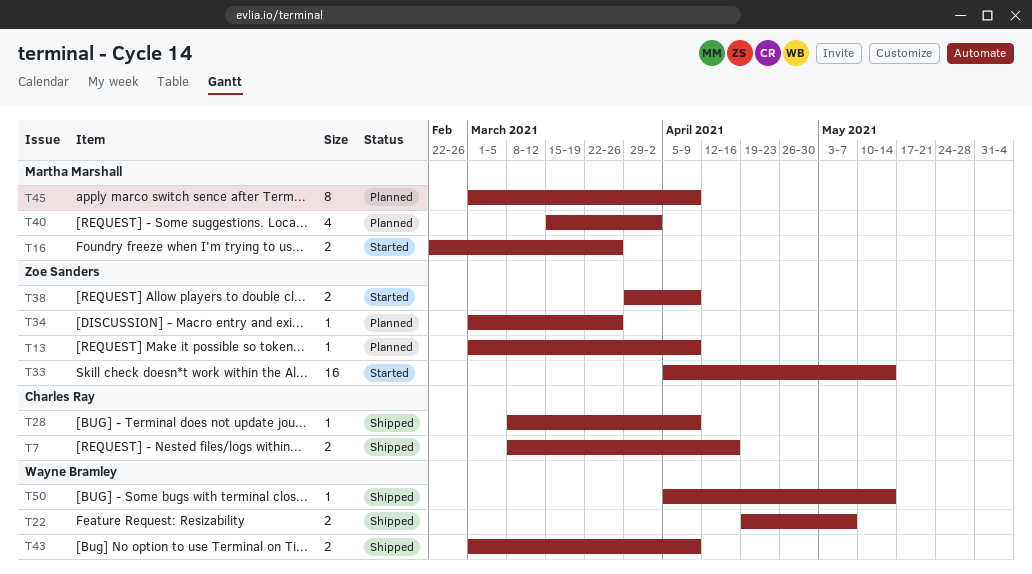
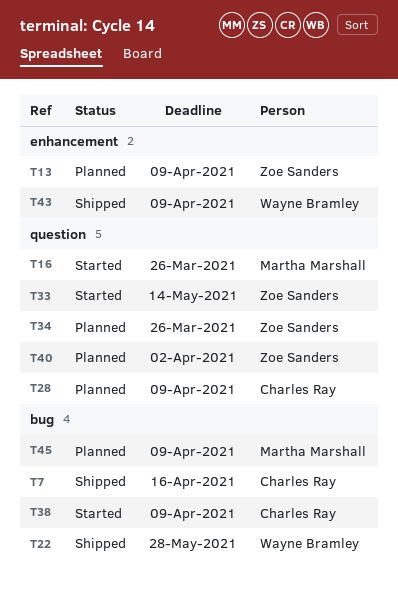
T22, due: May 7 -> May 28
T28, status: Shipped -> Planned
T38, owner: Zoe Sanders -> Charles Ray
T40, owner: Martha Marshall -> Zoe Sanders
T50: present -> none

